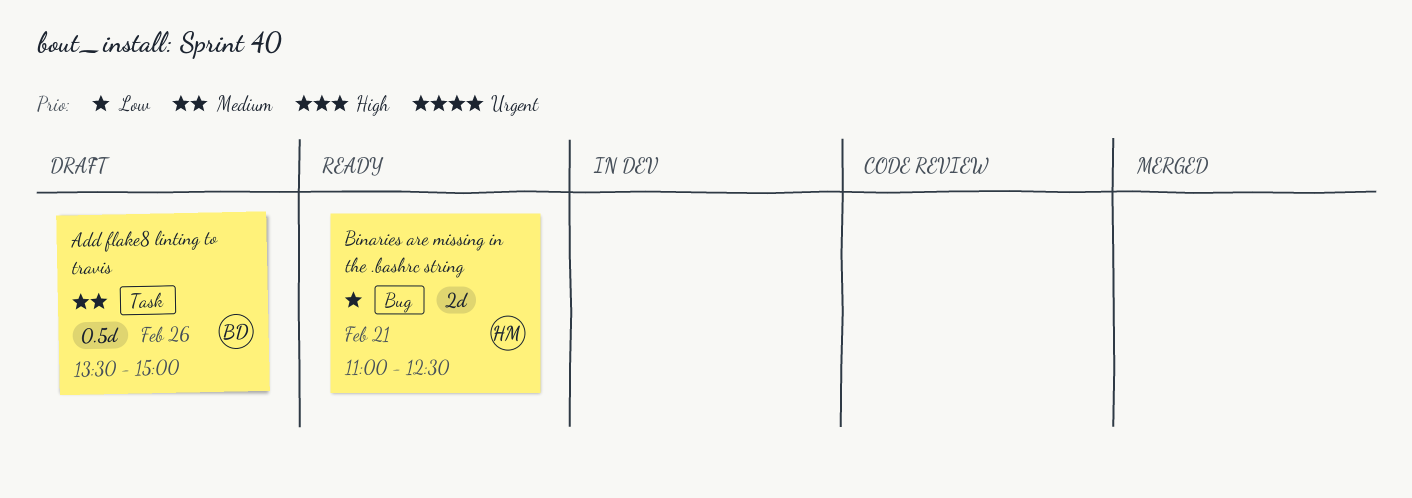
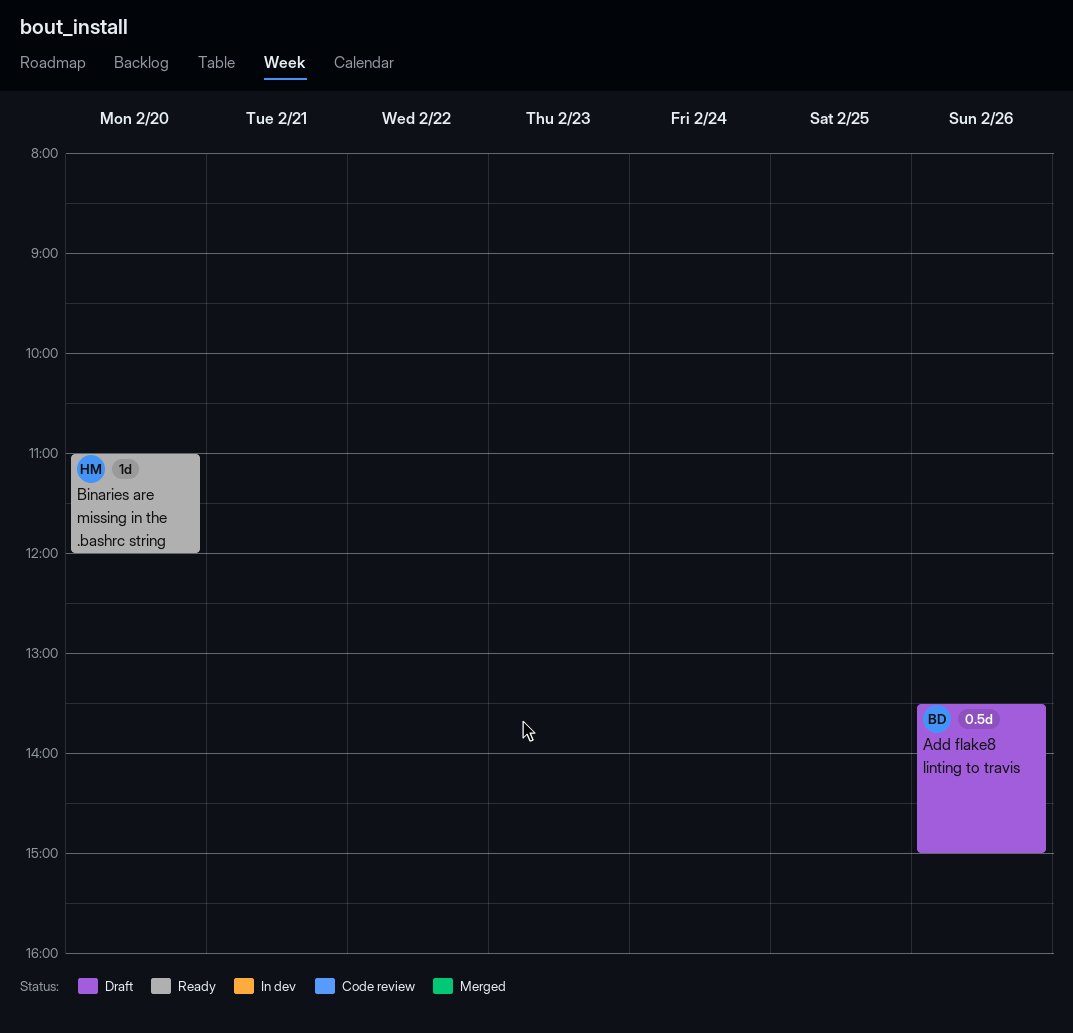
Binaries are missing in the .bashrc string, estimate: 2d -> 1d
Binaries are missing in the .bashrc string, day: Feb 21 -> Feb 20
Binaries are missing in the .bashrc string, ends: 12:30 -> 12:00

